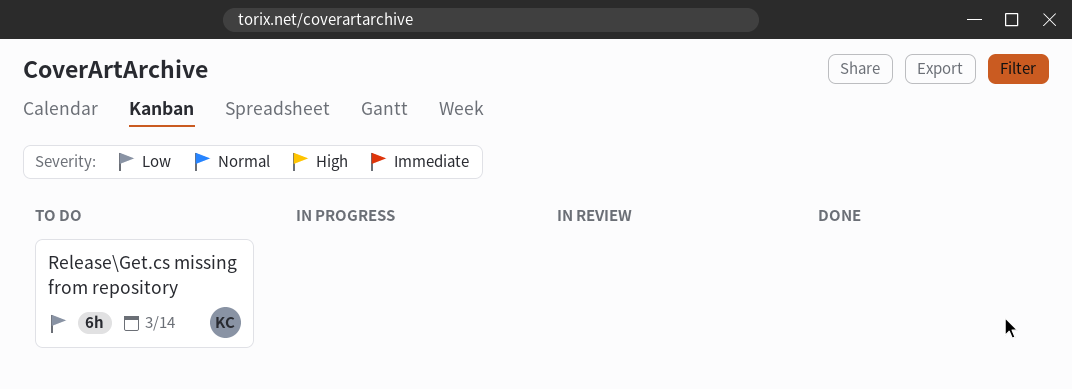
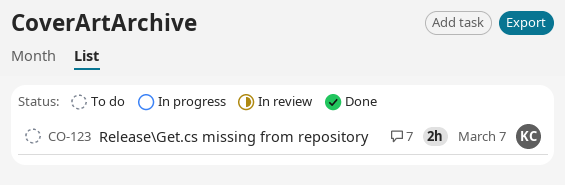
Release\Get.cs missing from repository, estimate: 6h -> 2h
Release\Get.cs missing from repository, due: Mar 14 -> Mar 7

